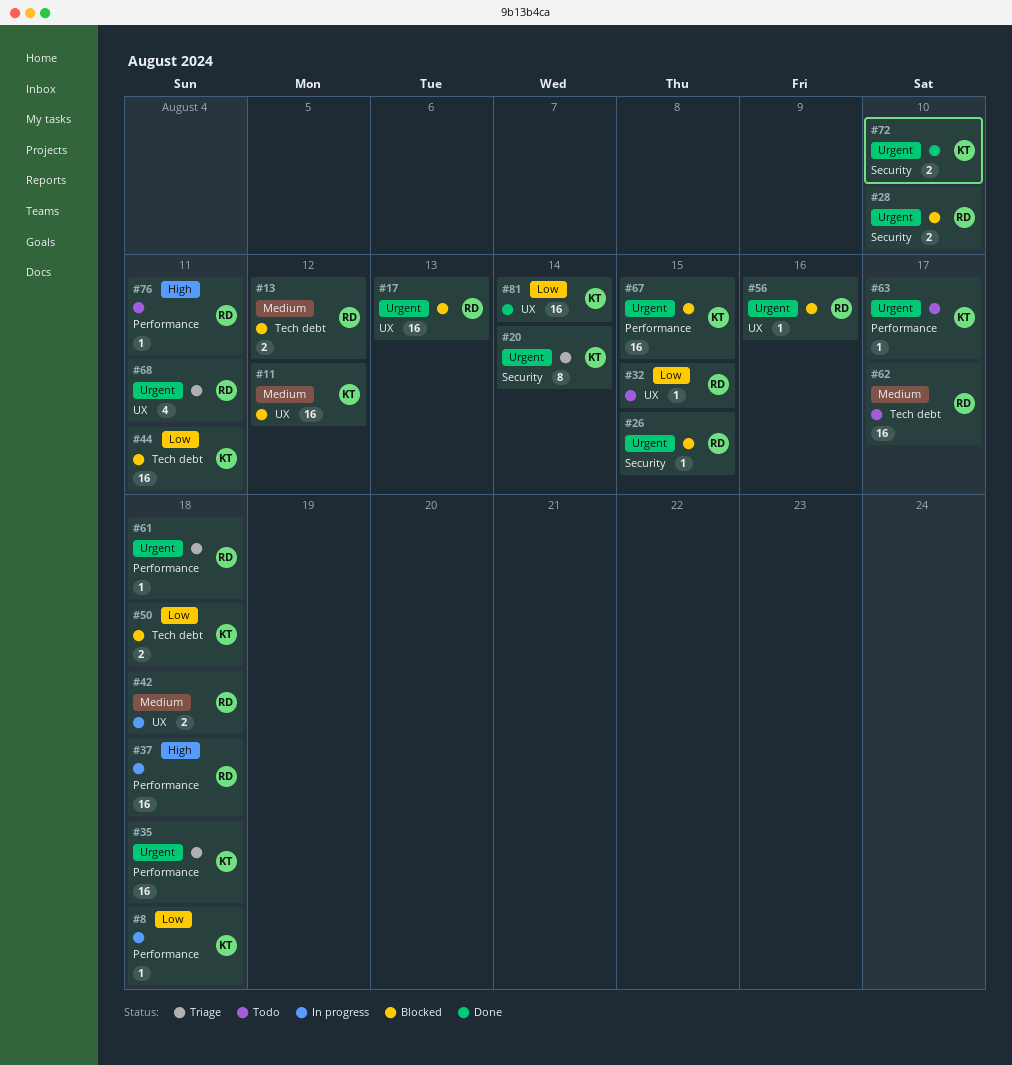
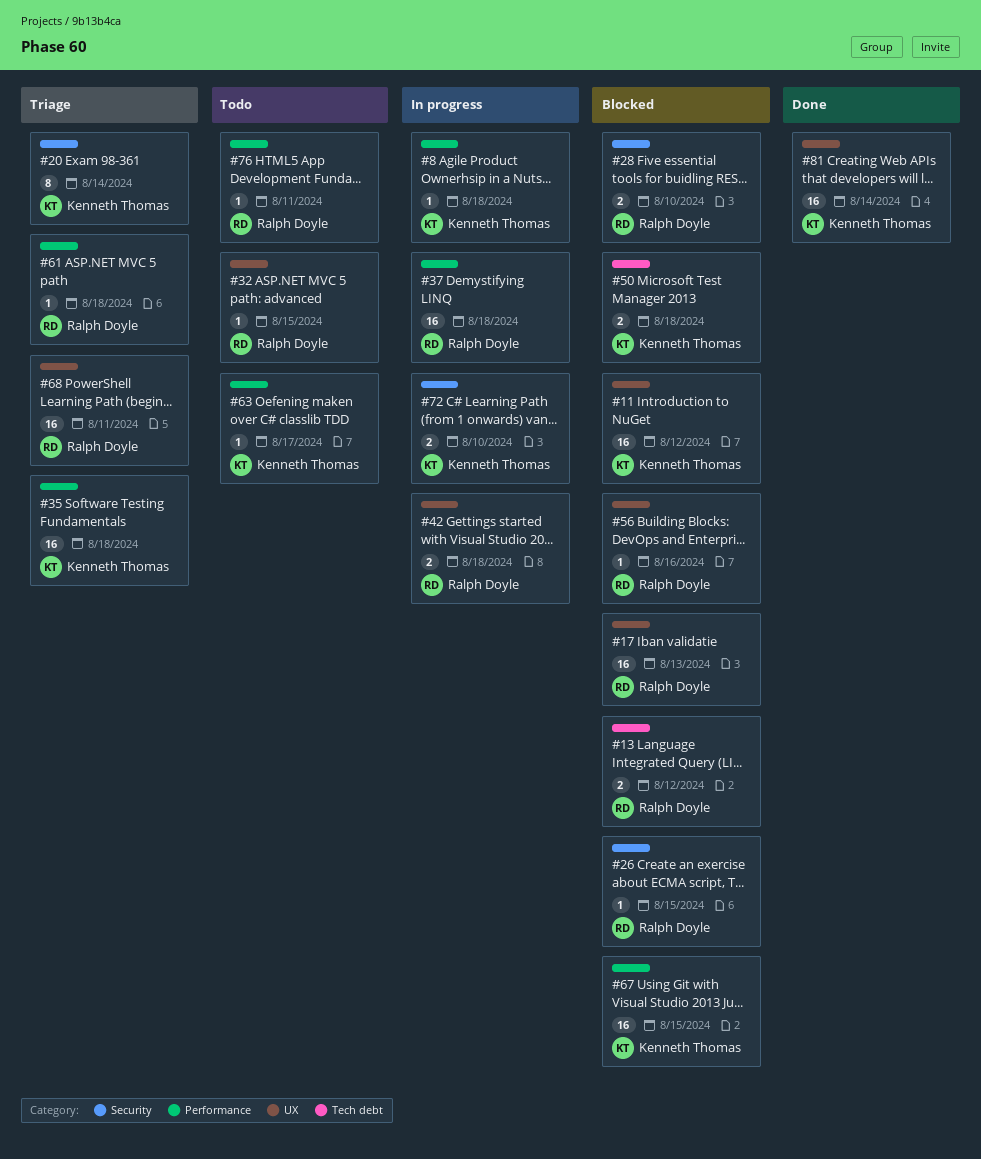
#44: present -> none
#62: present -> none
#68, estimate: 4 -> 16
#72, status: Done -> In progress

